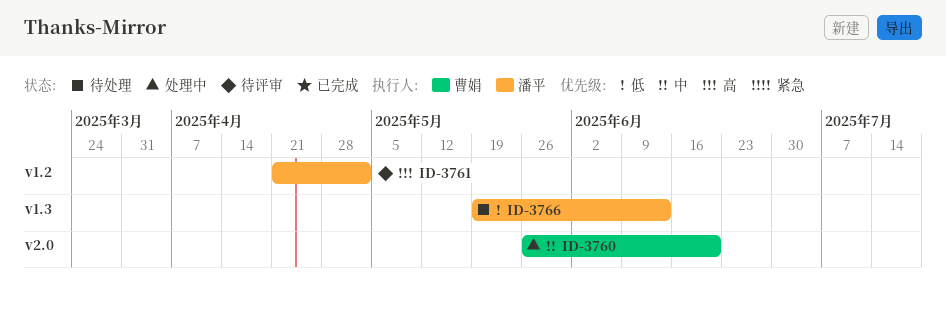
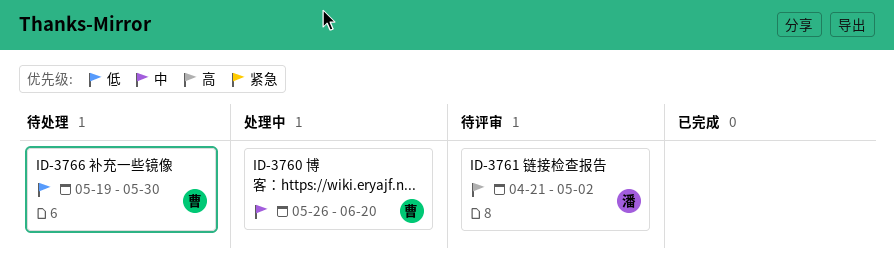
ID-3766, owner: 潘平 -> 曹娟
ID-3766, due: Jun 13 -> May 30

